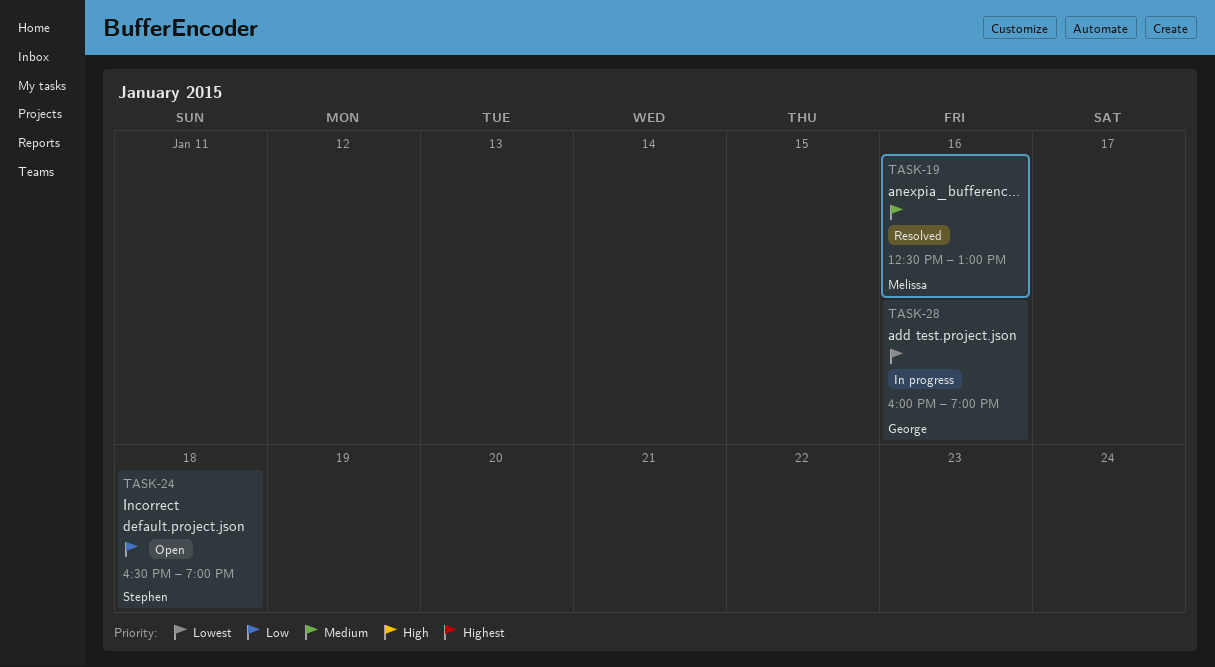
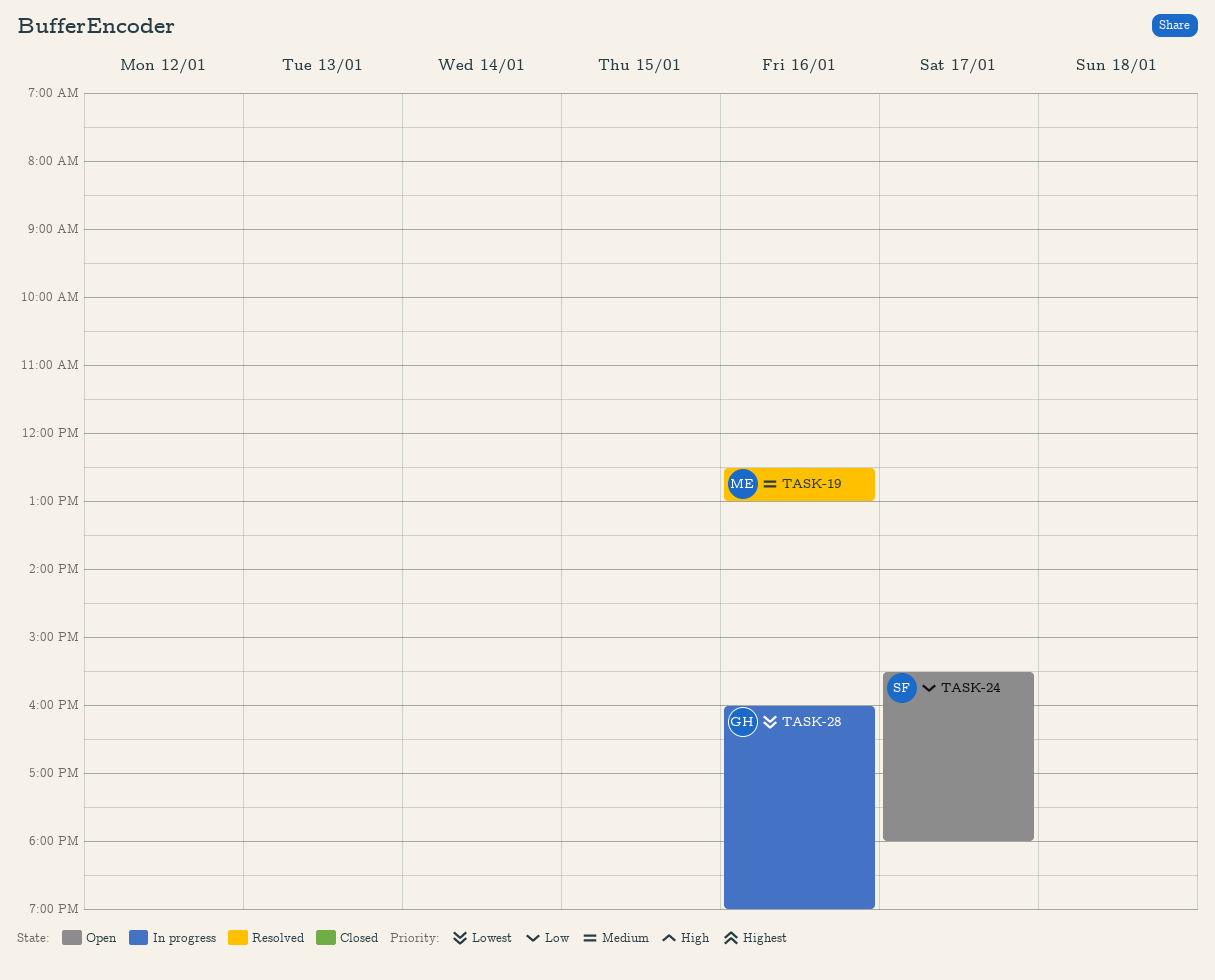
TASK-24, day: Jan 18 -> Jan 17
TASK-24, begins: 16:30 -> 15:30
TASK-24, ends: 19:00 -> 18:00

